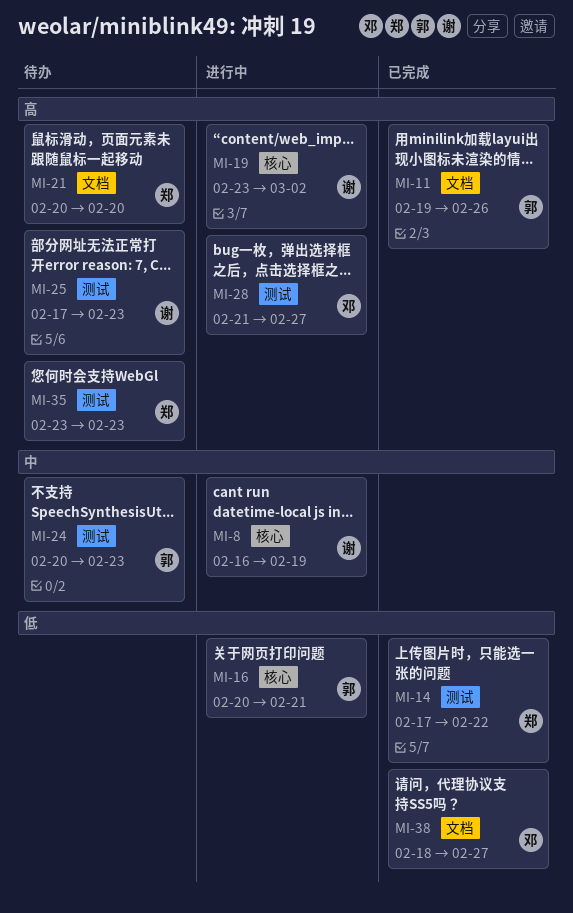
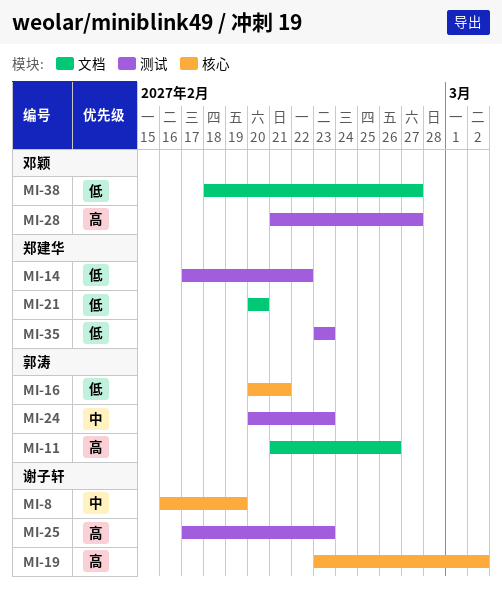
MI-11, start: Feb 19 -> Feb 21
MI-21, priority: 高 -> 低
MI-35, priority: 高 -> 低

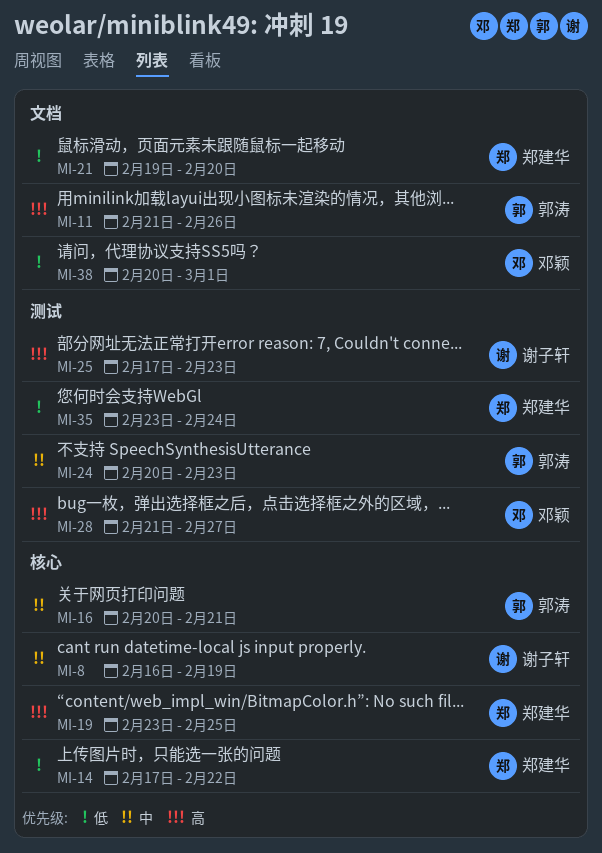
MI-14, label: 测试 -> 核心
MI-16, priority: 低 -> 中
MI-19, owner: 谢子轩 -> 郑建华
MI-19, due: Mar 2 -> Feb 25
MI-21, start: Feb 20 -> Feb 19
MI-35, due: Feb 23 -> Feb 24
MI-38, start: Feb 18 -> Feb 20
MI-38, due: Feb 27 -> Mar 1

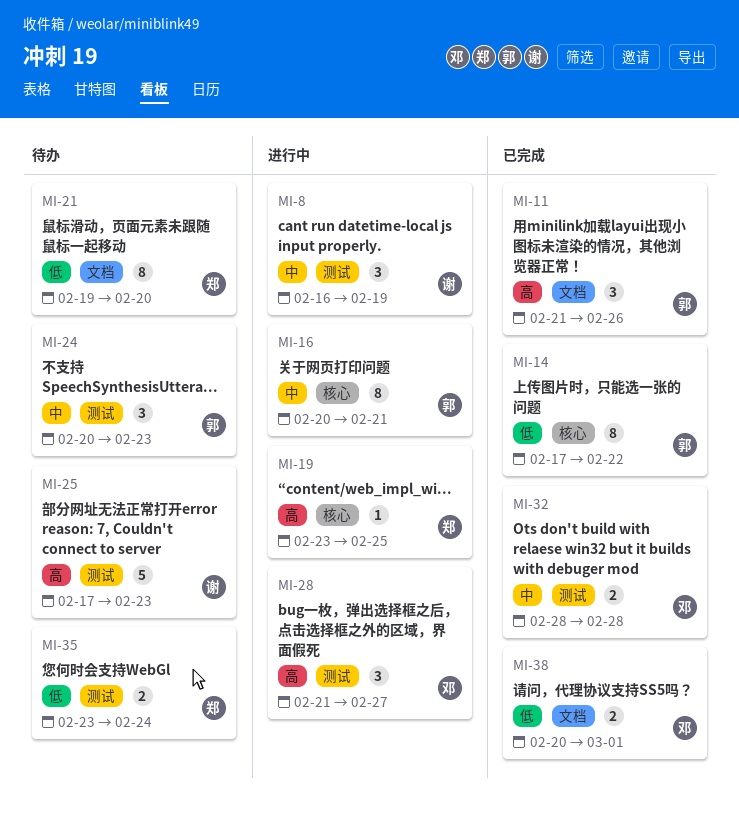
MI-8, label: 核心 -> 测试
MI-14, owner: 郑建华 -> 郭涛
MI-32: none -> present

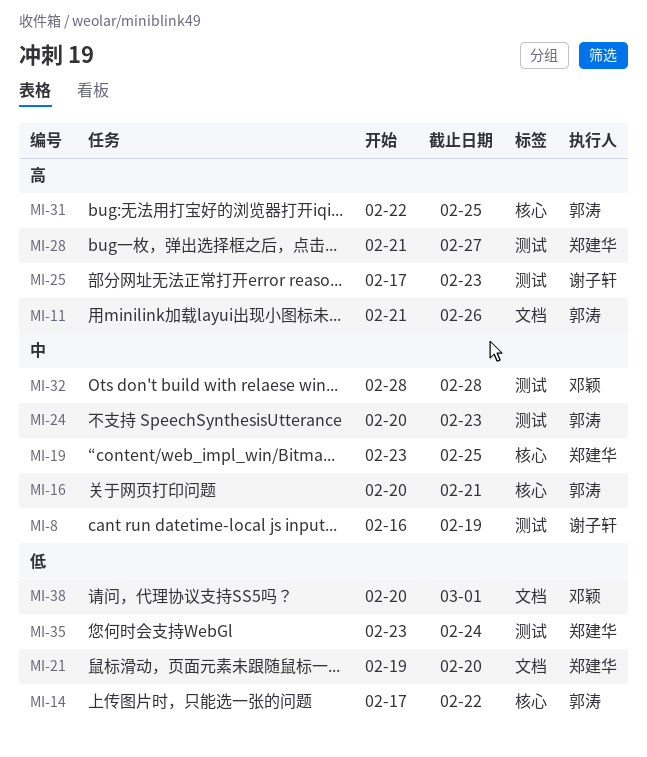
MI-19, priority: 高 -> 中
MI-28, owner: 邓颖 -> 郑建华
MI-31: none -> present

